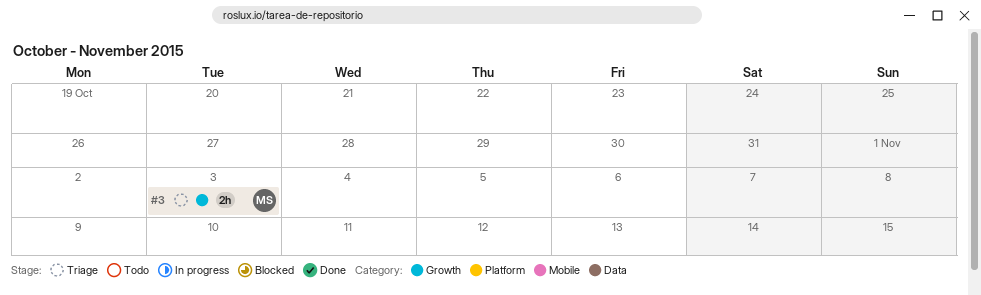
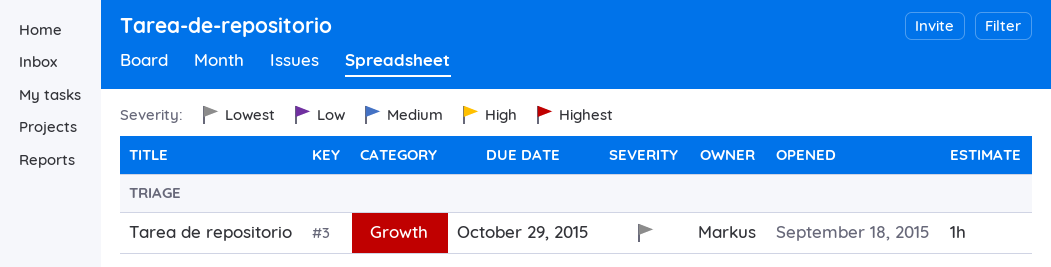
#3, estimate: 2h -> 1h
#3, due: Nov 3 -> Oct 29

